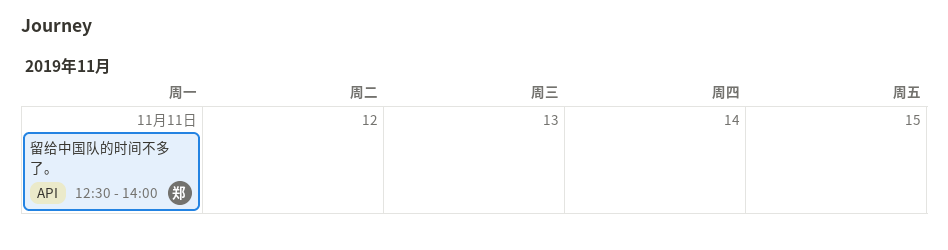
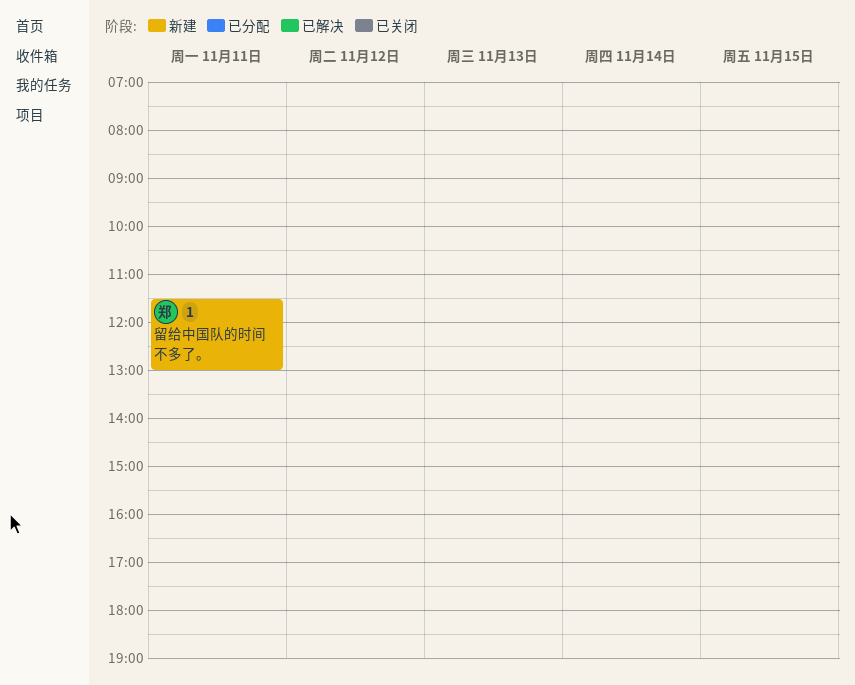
留给中国队的时间不多了。, begins: 12:30 -> 11:30
留给中国队的时间不多了。, ends: 14:00 -> 13:00

